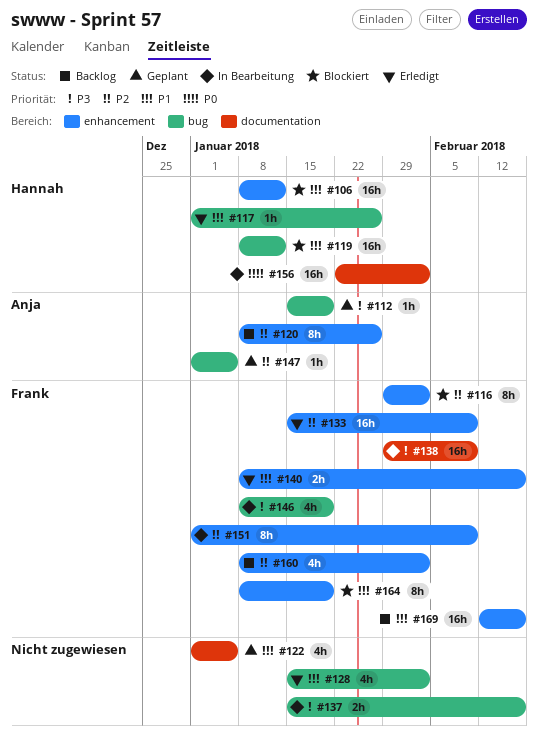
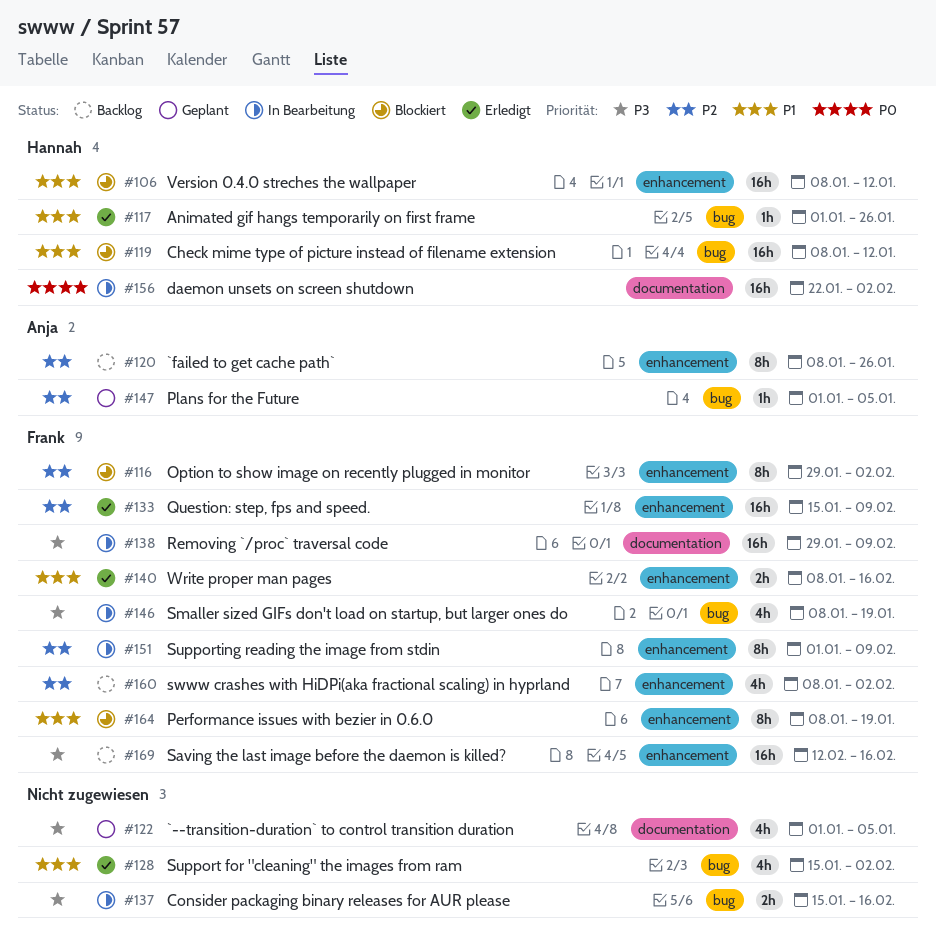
#112: present -> none
#122, priority: P1 -> P3
#169, priority: P1 -> P3

